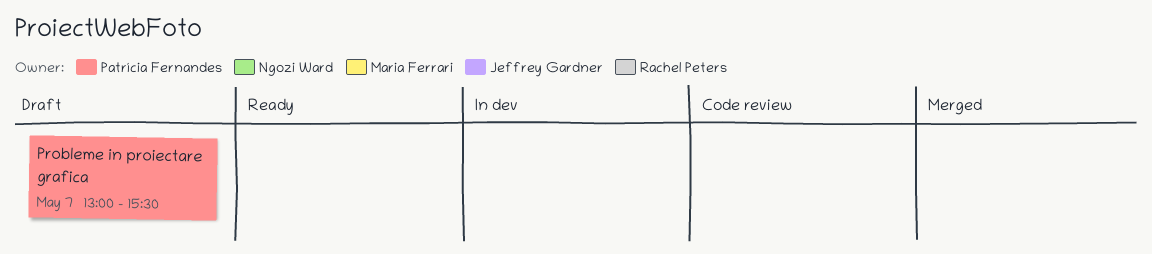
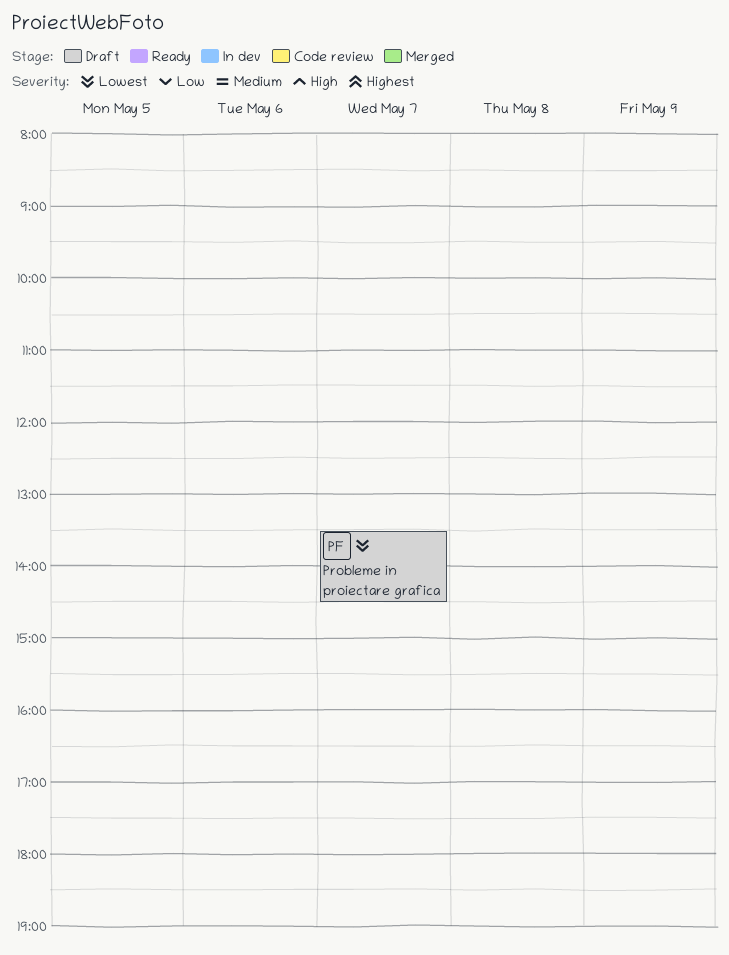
Probleme in proiectare grafica, begins: 13:00 -> 13:30
Probleme in proiectare grafica, ends: 15:30 -> 14:30

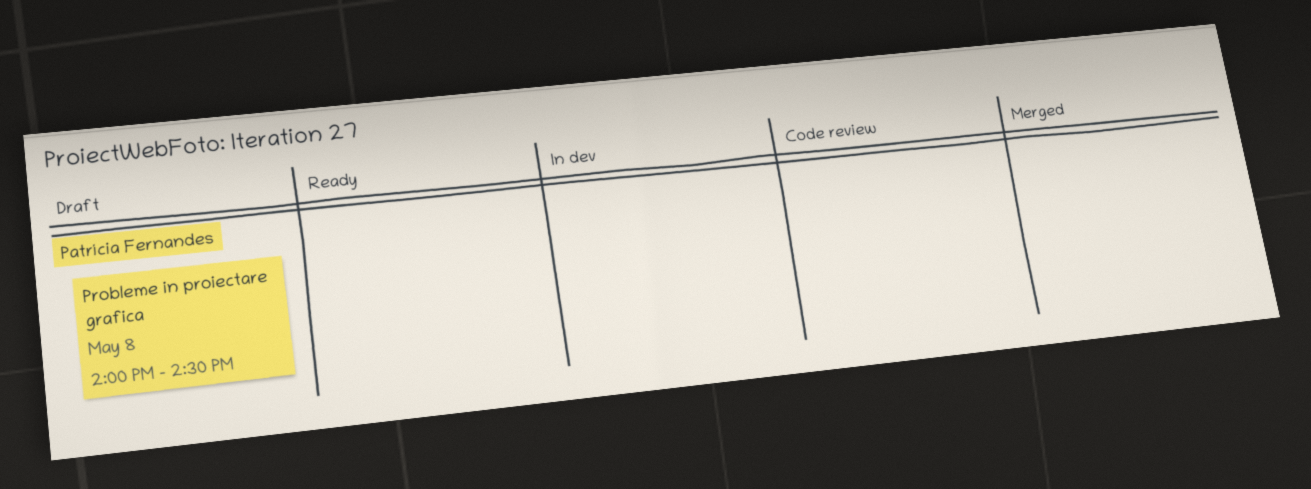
Probleme in proiectare grafica, day: May 7 -> May 8
Probleme in proiectare grafica, begins: 13:30 -> 14:00

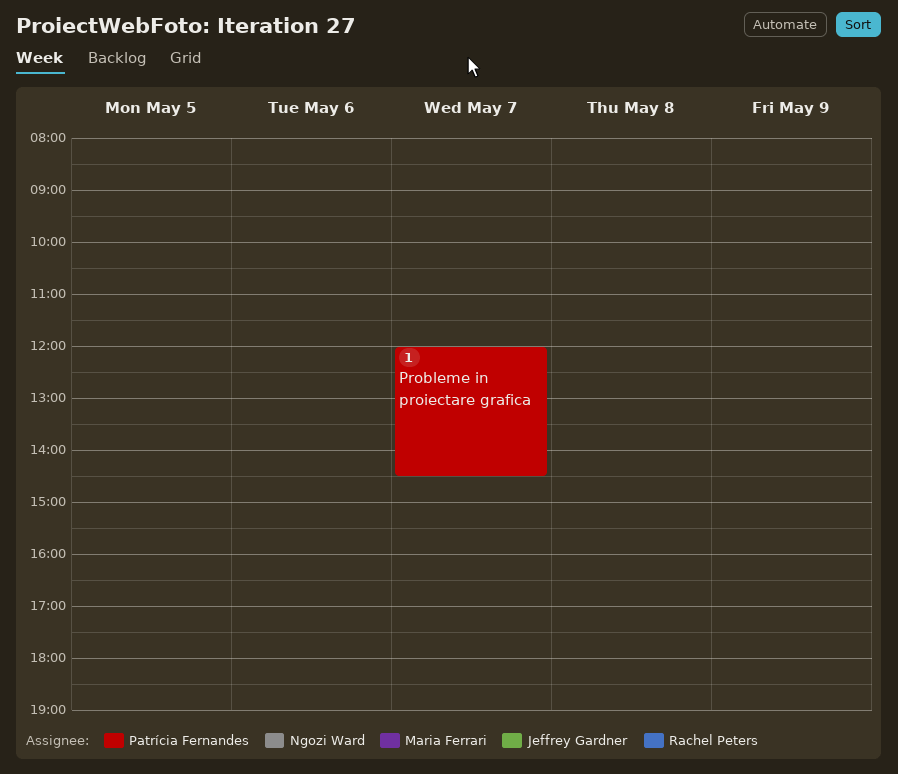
Probleme in proiectare grafica, day: May 8 -> May 7
Probleme in proiectare grafica, begins: 14:00 -> 12:00

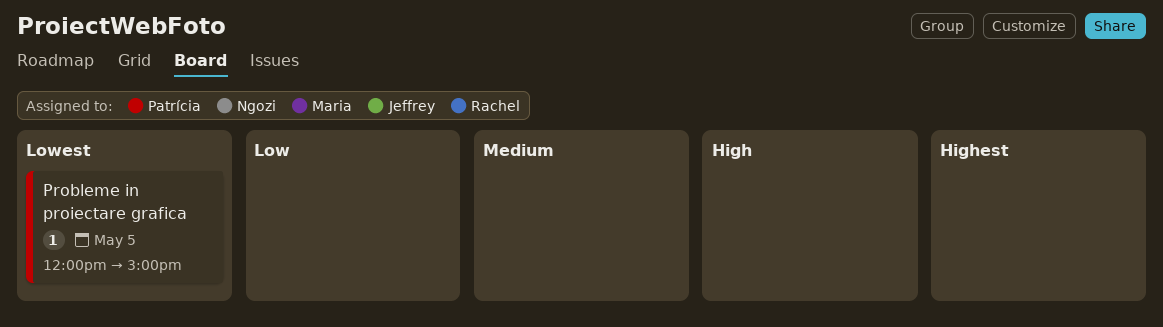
Probleme in proiectare grafica, day: May 7 -> May 5
Probleme in proiectare grafica, ends: 14:30 -> 15:00

